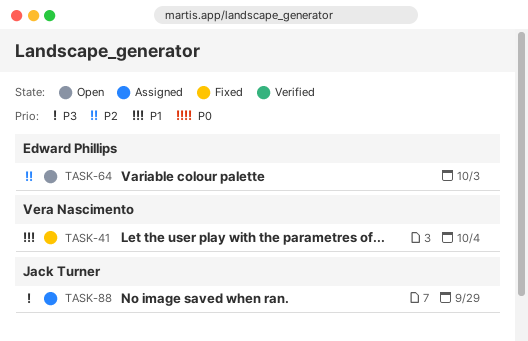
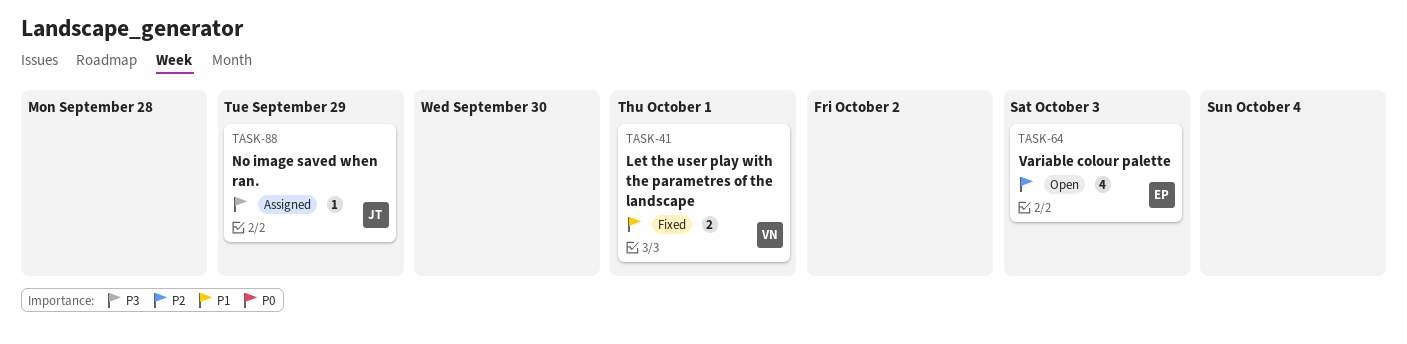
TASK-41, due: Oct 4 -> Oct 1

